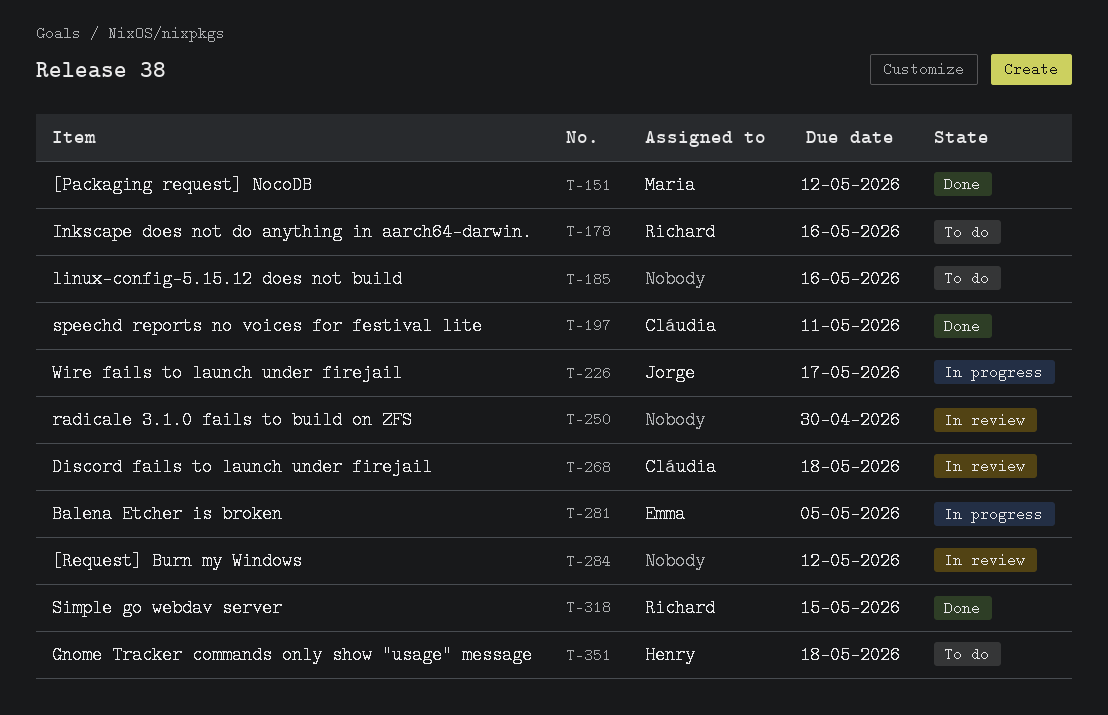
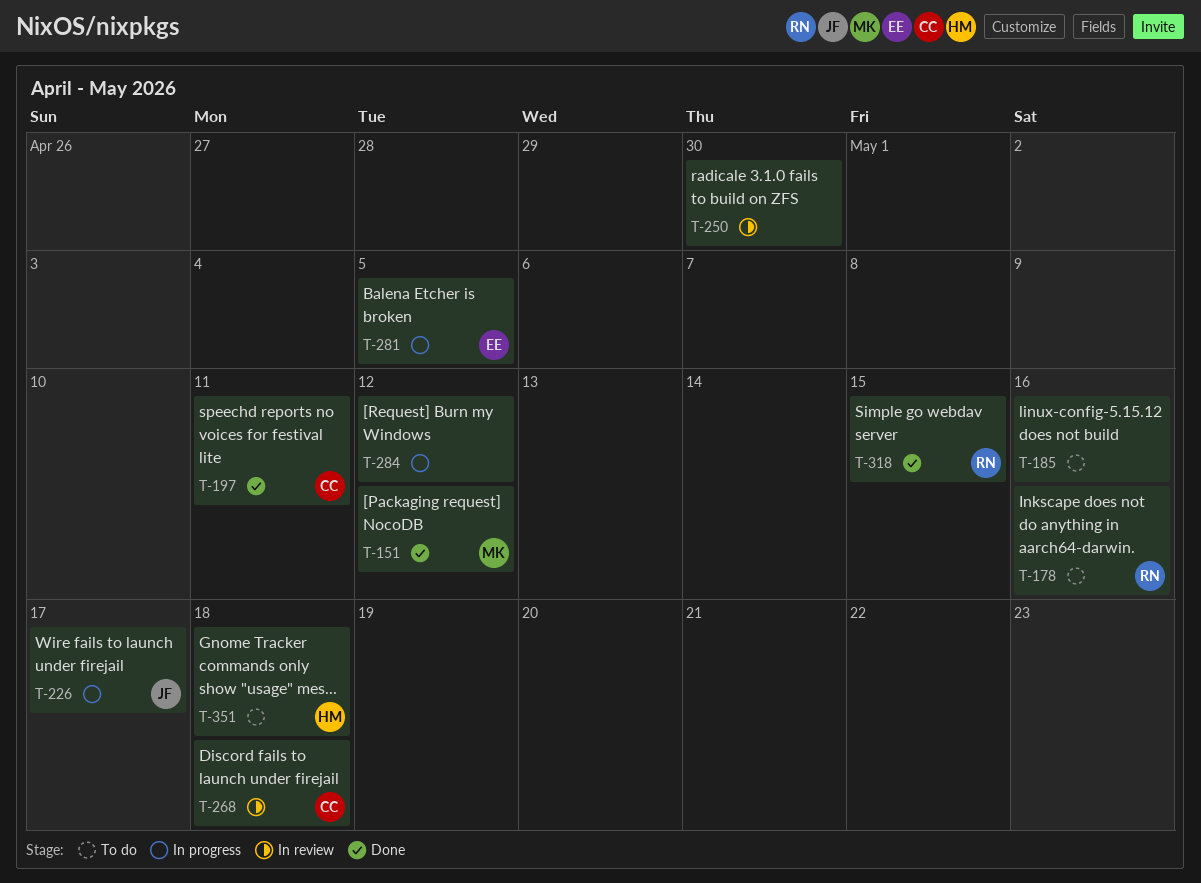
T-284, status: In review -> In progress

